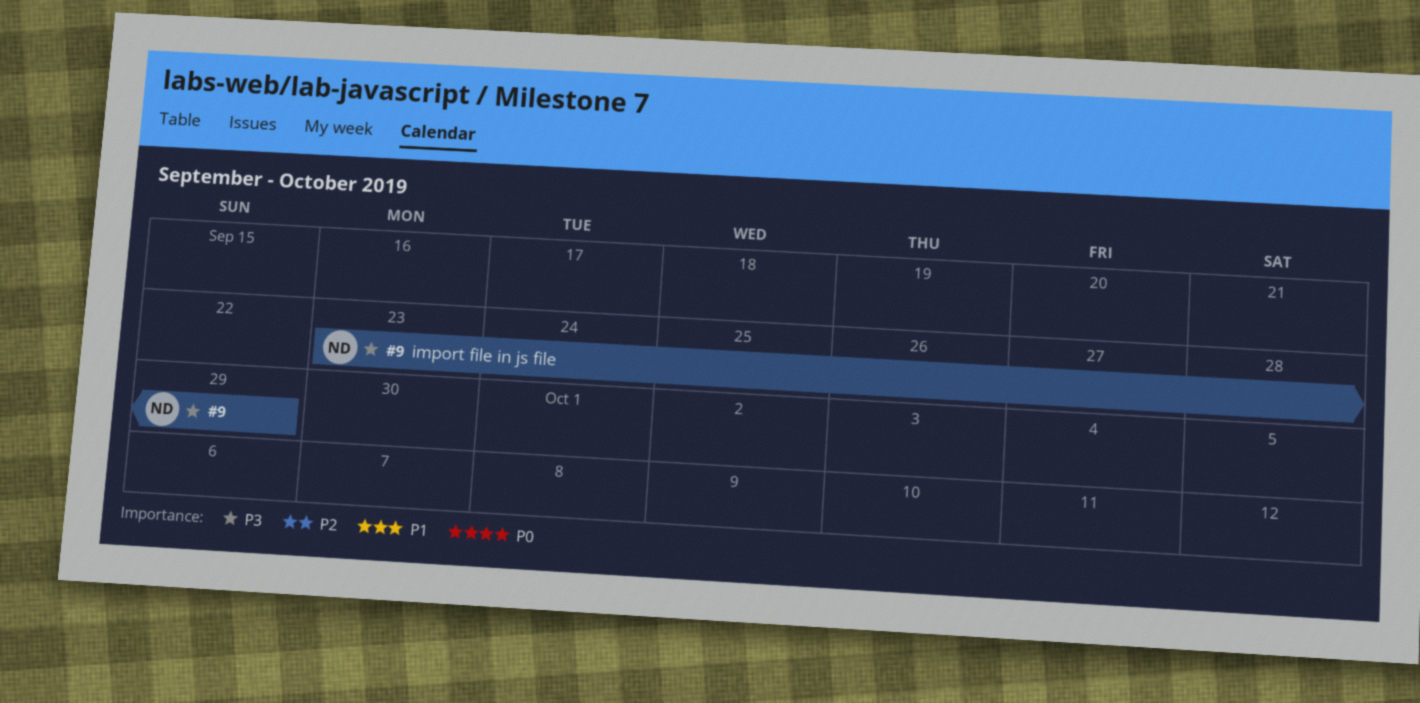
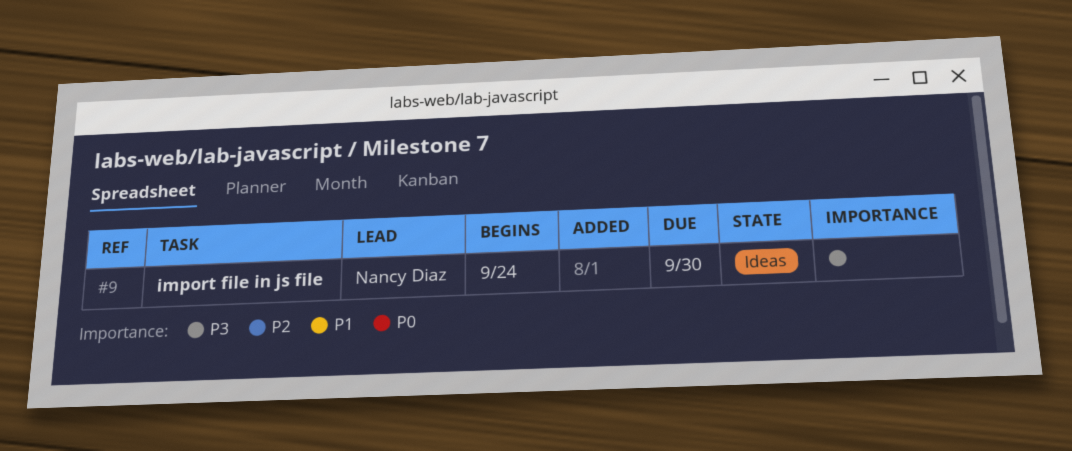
#9, start: Sep 23 -> Sep 24
#9, due: Sep 29 -> Sep 30

